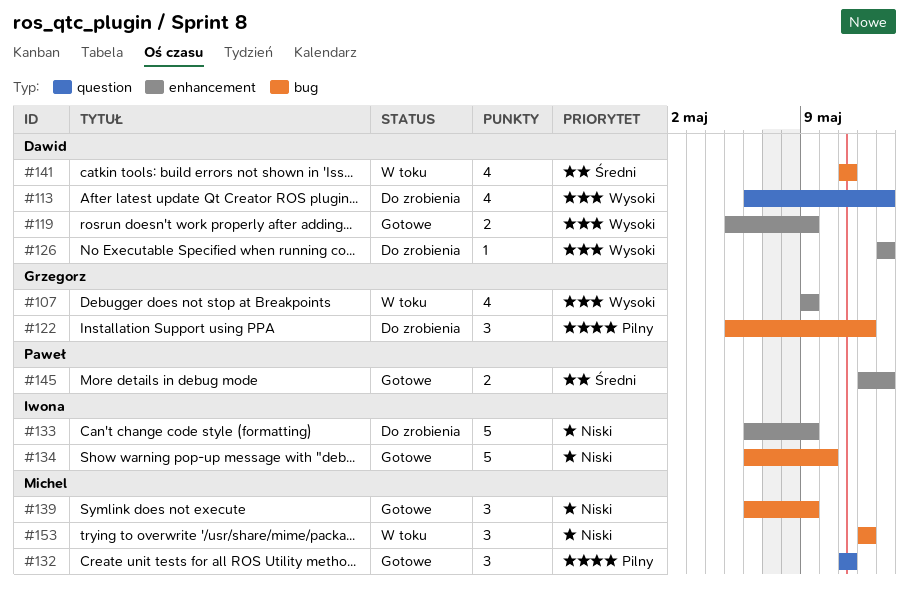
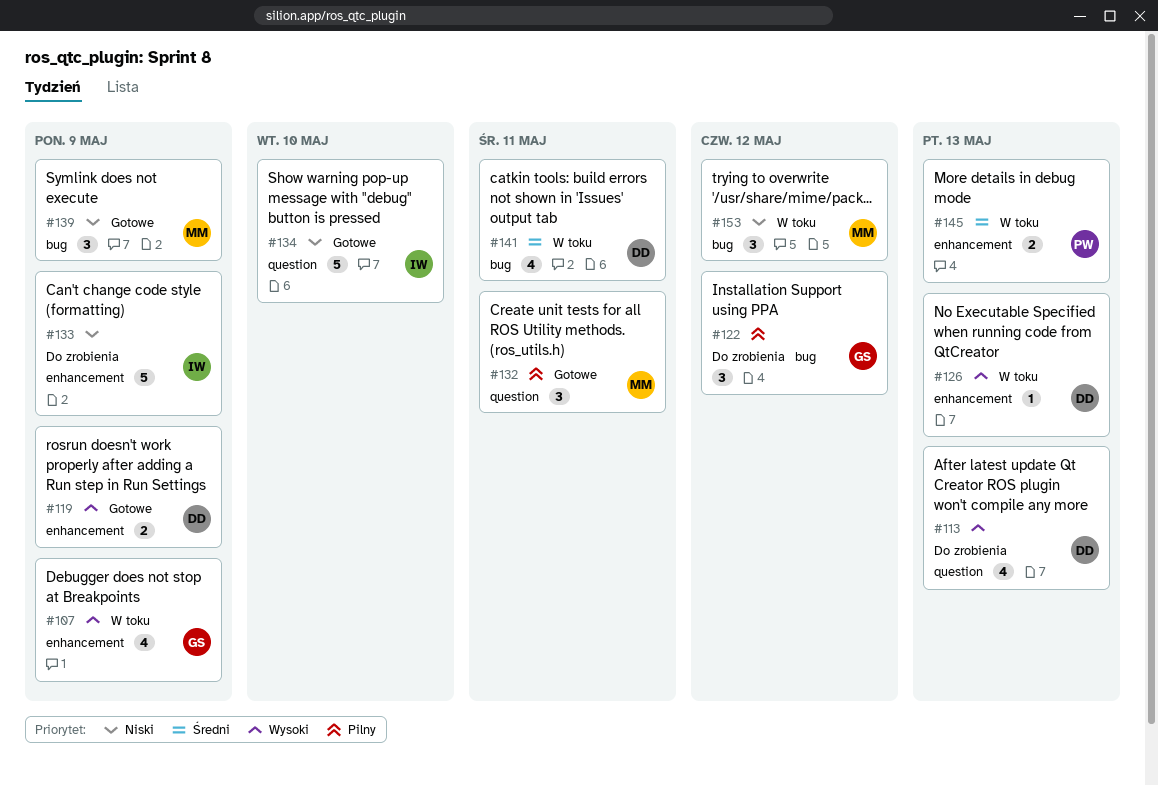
#126, status: Do zrobienia -> W toku
#134, label: bug -> question
#145, status: Gotowe -> W toku

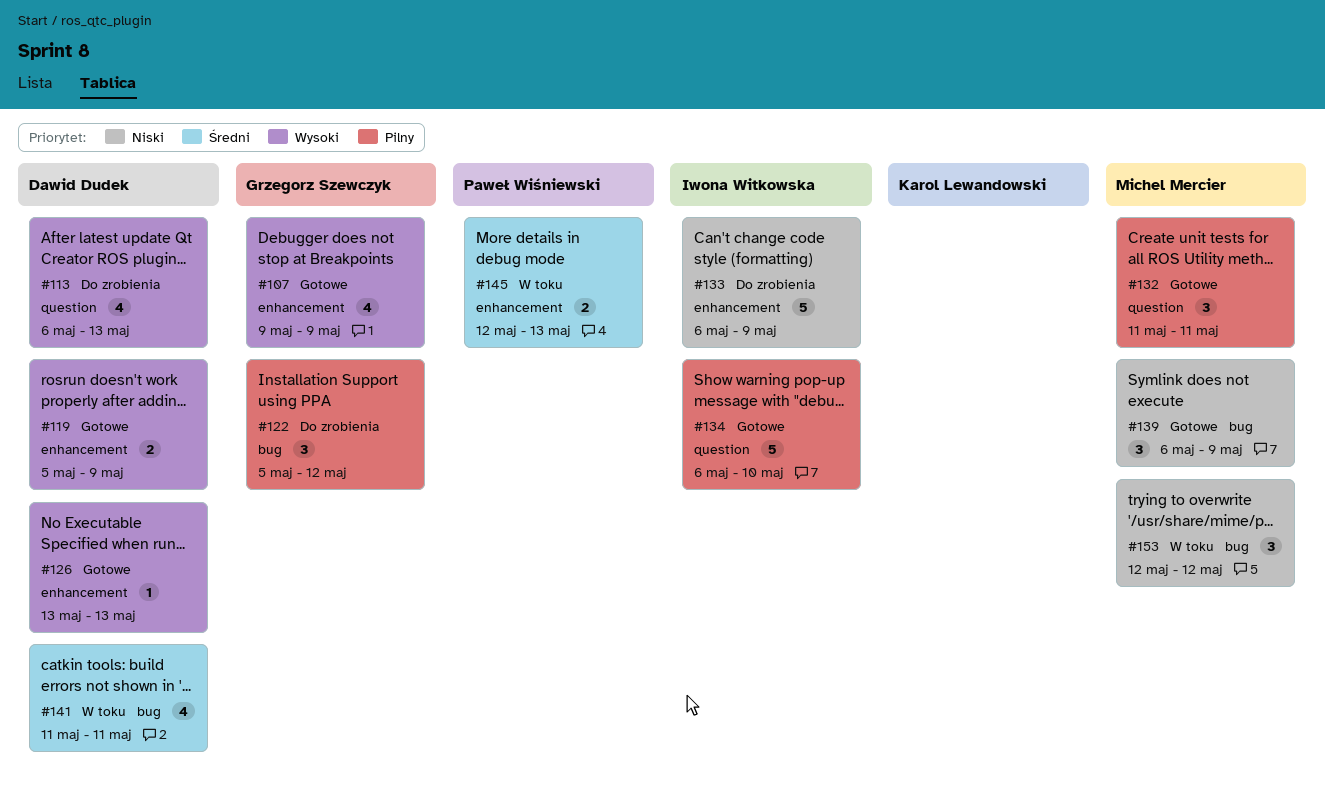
#107, status: W toku -> Gotowe
#126, status: W toku -> Gotowe
#134, priority: Niski -> Pilny

